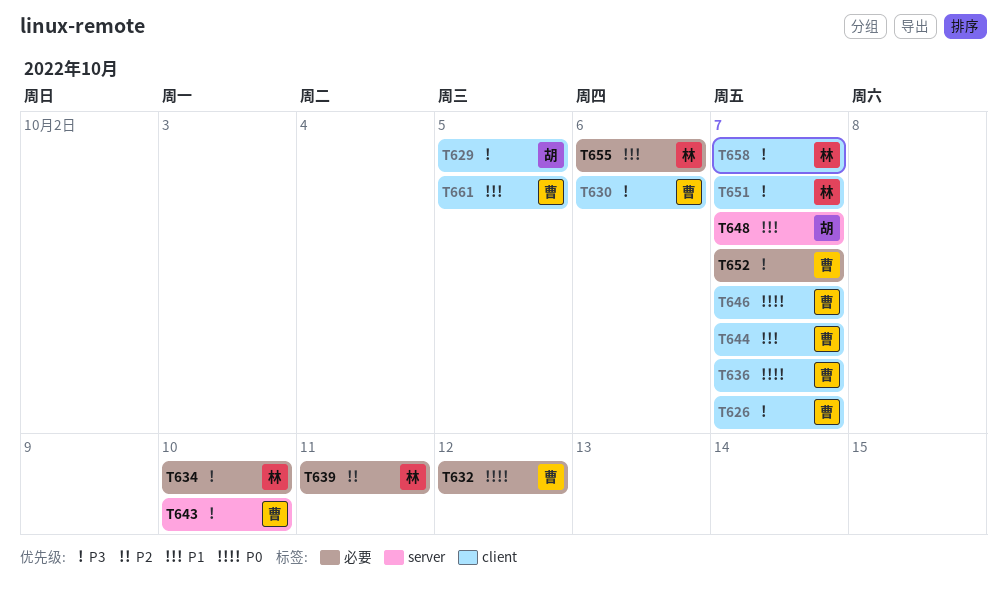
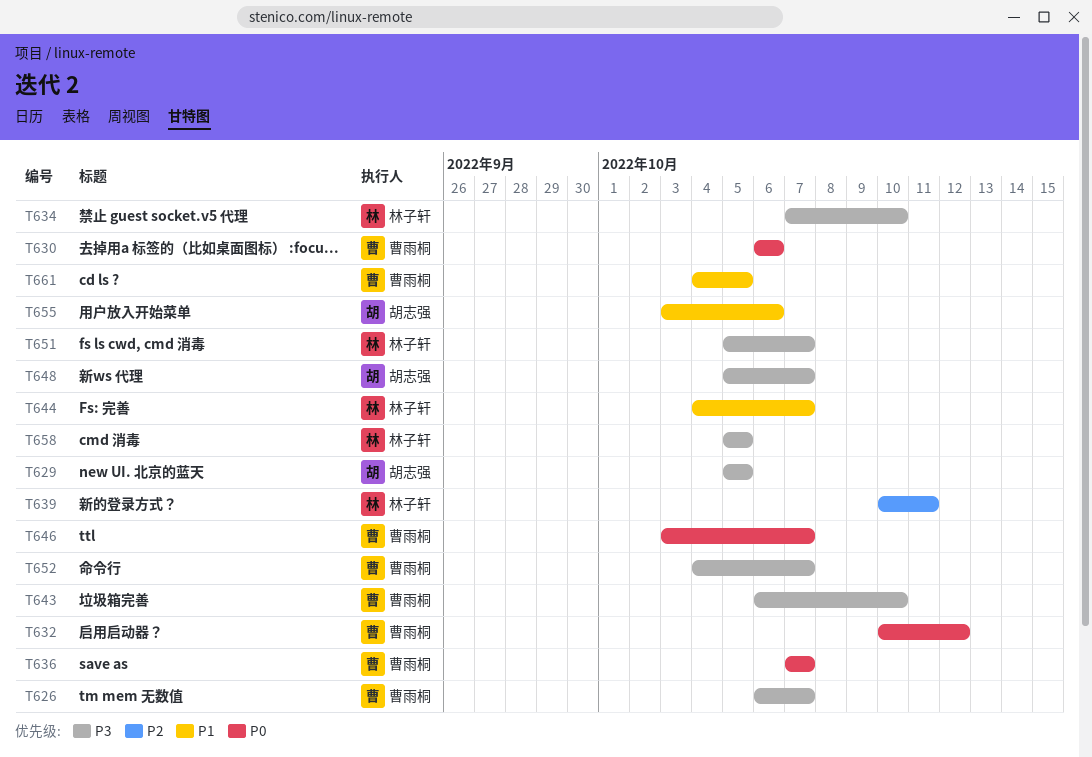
T630, priority: P3 -> P0
T644, owner: 曹雨桐 -> 林子轩
T648, priority: P1 -> P3
T655, owner: 林子轩 -> 胡志强
T658, due: Oct 7 -> Oct 5

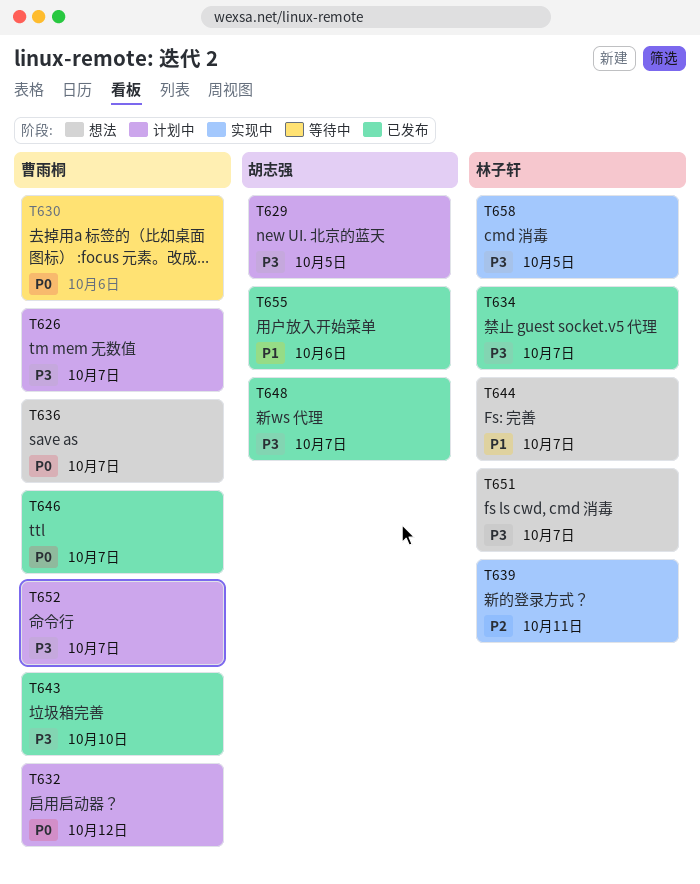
T634, due: Oct 10 -> Oct 7
T661: present -> none

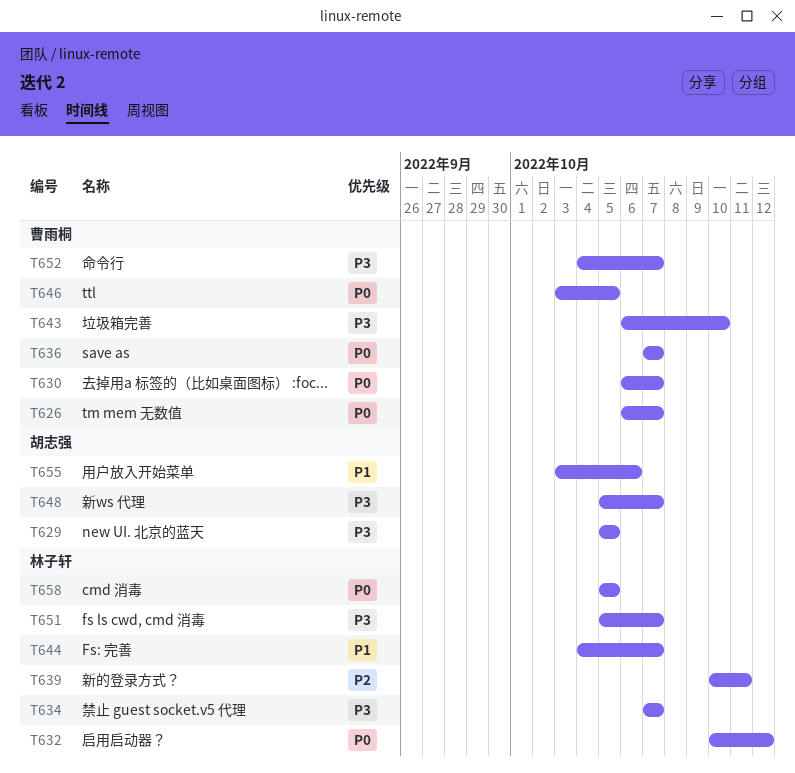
T626, priority: P3 -> P0
T630, due: Oct 6 -> Oct 7
T632, owner: 曹雨桐 -> 林子轩
T646, due: Oct 7 -> Oct 5
T658, priority: P3 -> P0

